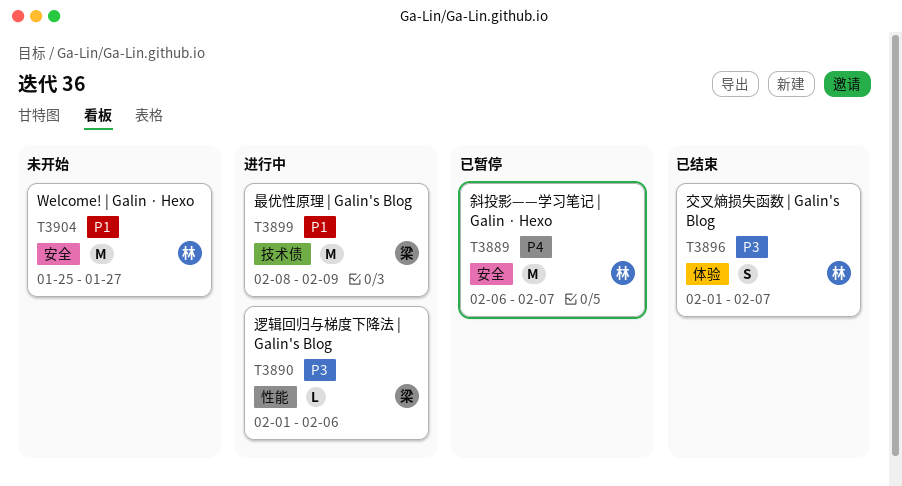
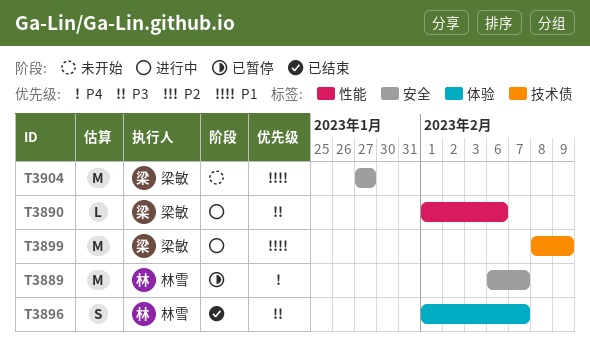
T3904, owner: 林雪 -> 梁敏
T3904, start: Jan 25 -> Jan 27

